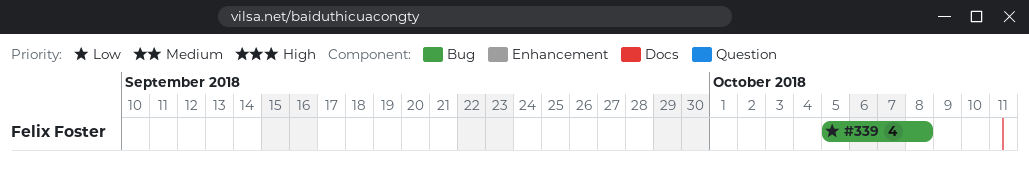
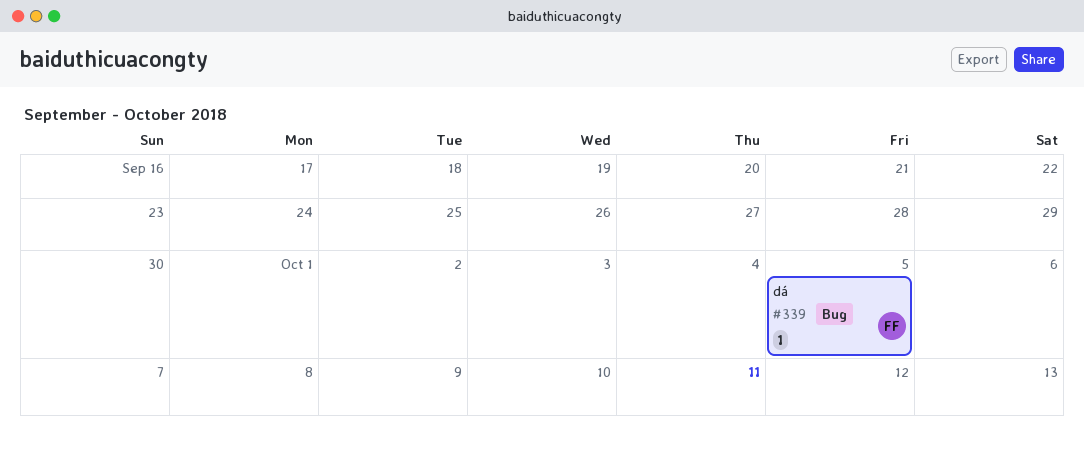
#339, estimate: 4 -> 1
#339, due: Oct 8 -> Oct 5

